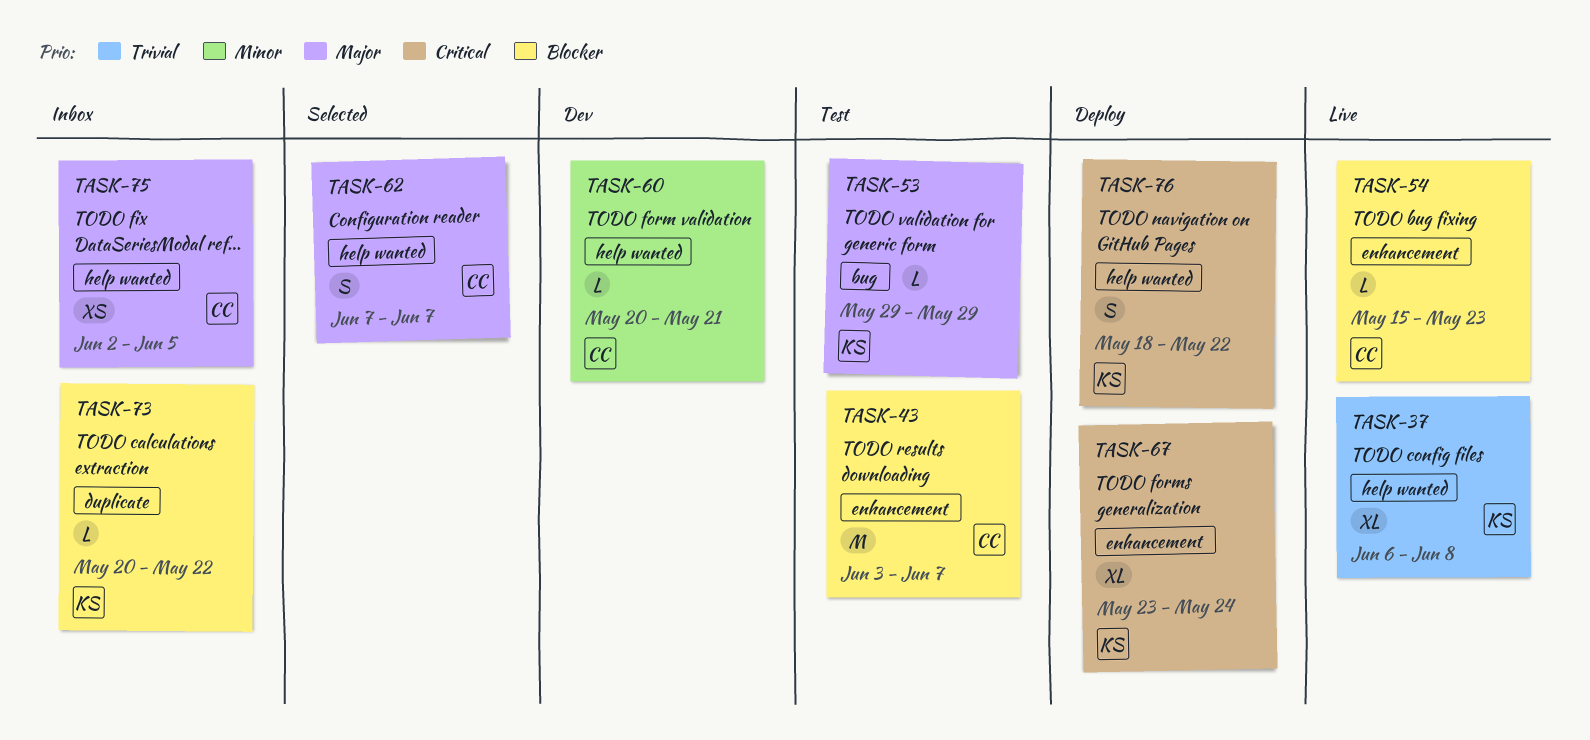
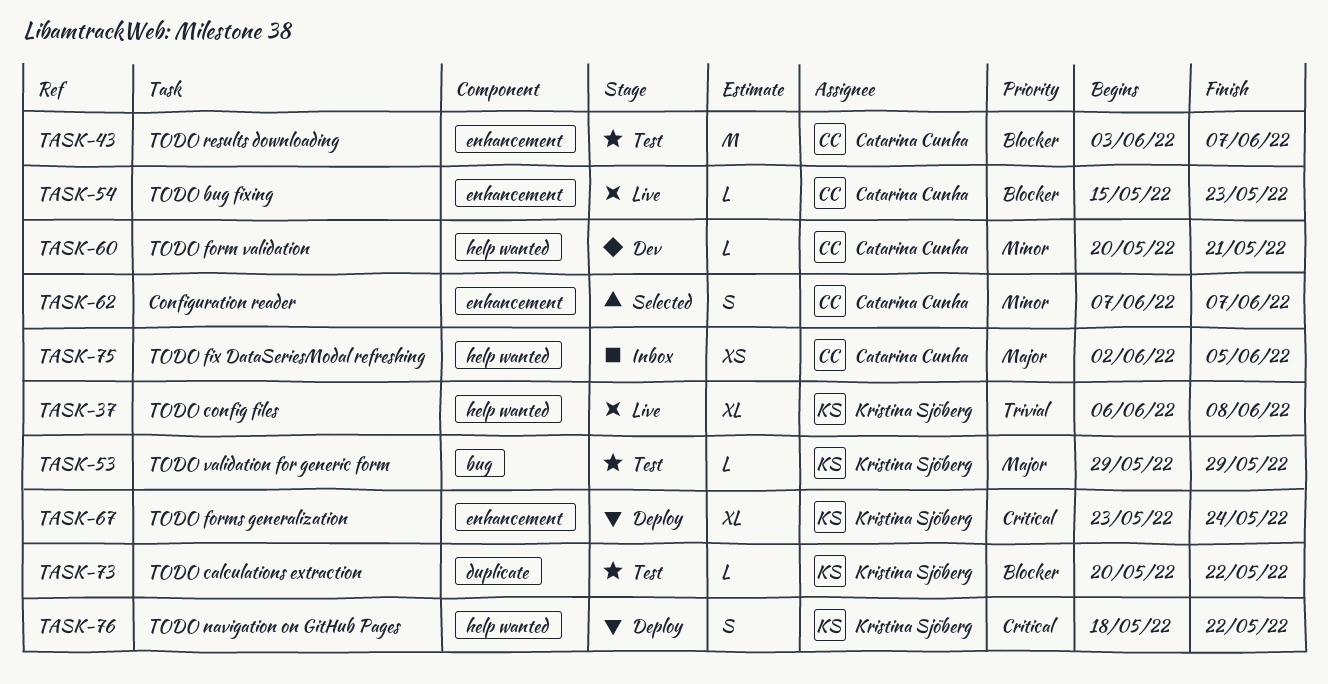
TASK-62, priority: Major -> Minor
TASK-62, label: help wanted -> enhancement
TASK-73, status: Inbox -> Test

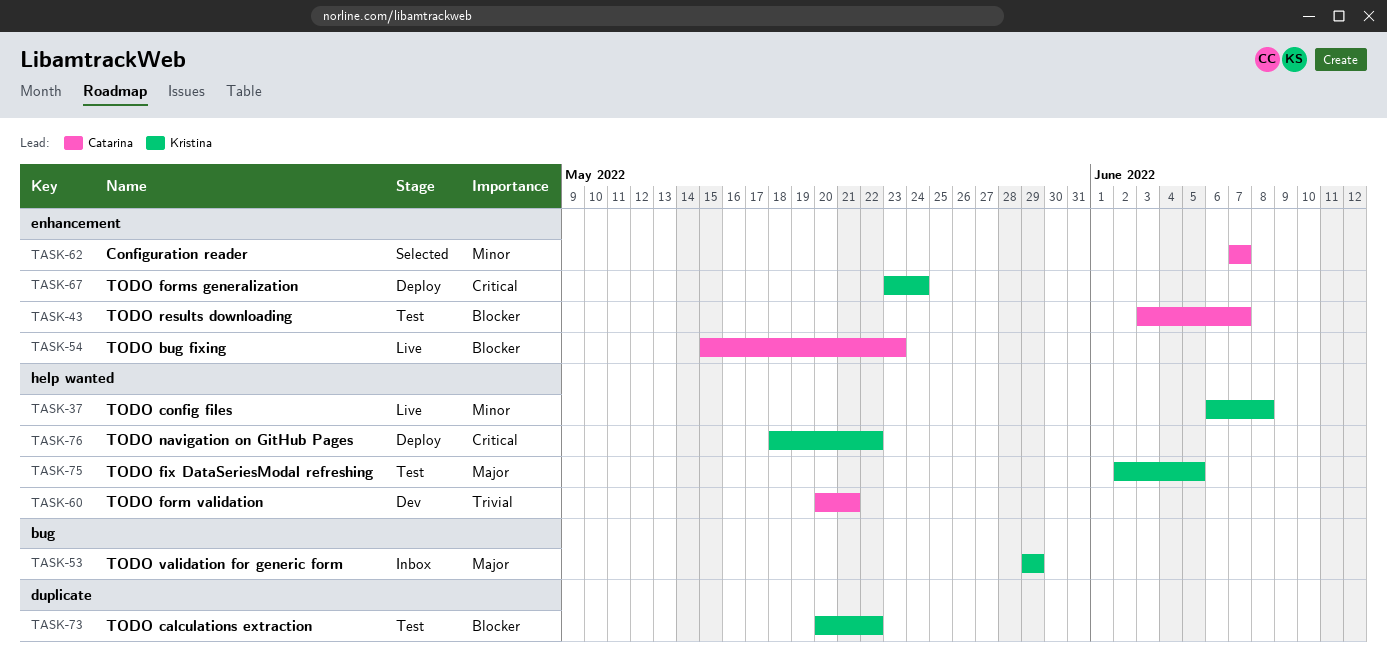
TASK-37, priority: Trivial -> Minor
TASK-53, status: Test -> Inbox
TASK-60, priority: Minor -> Trivial
TASK-75, status: Inbox -> Test
TASK-75, owner: Catarina Cunha -> Kristina Sjöberg

